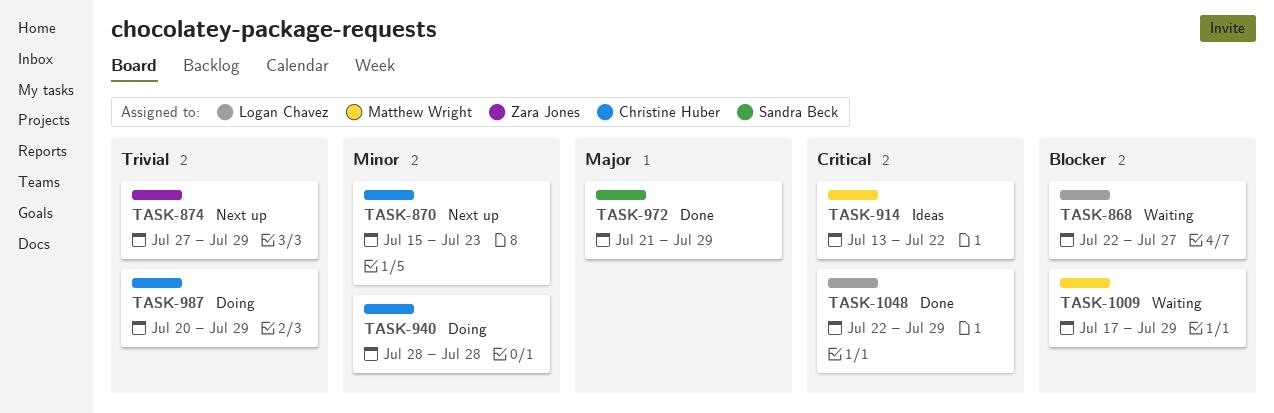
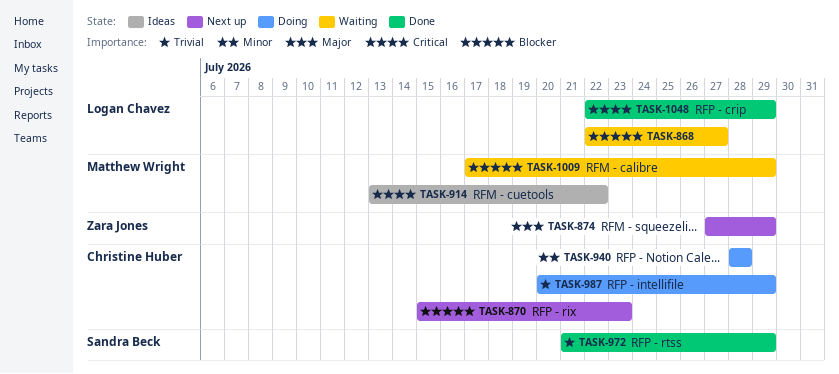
TASK-870, priority: Minor -> Blocker
TASK-874, priority: Trivial -> Major
TASK-972, priority: Major -> Trivial

